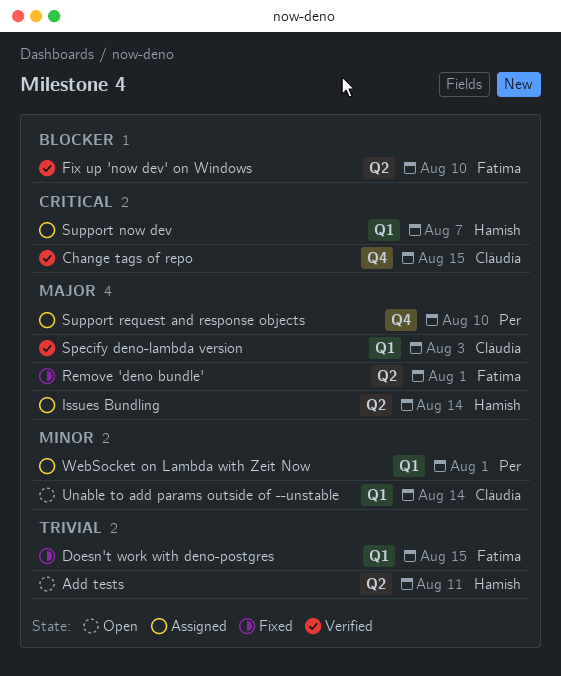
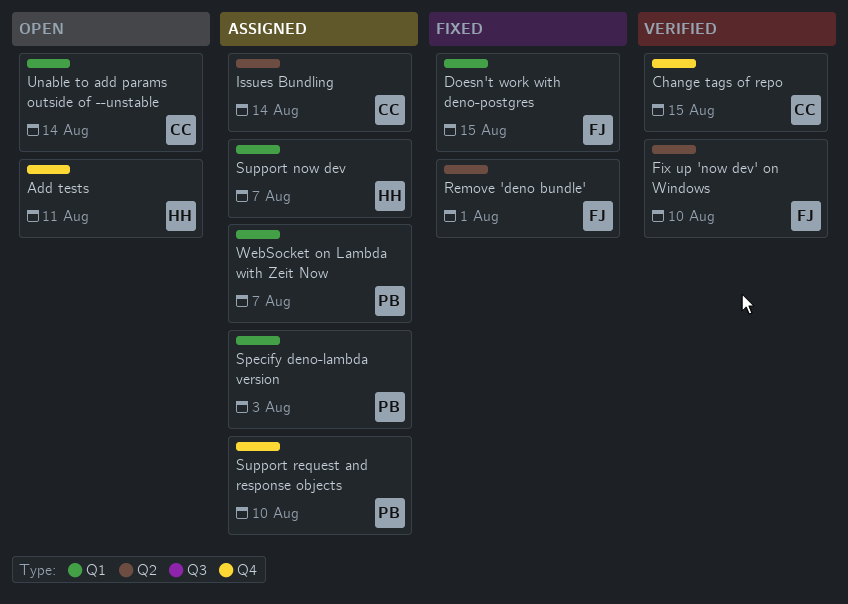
Add tests, label: Q2 -> Q4
Issues Bundling, owner: Hamish -> Cláudia
Specify deno-lambda version, status: Verified -> Assigned
Specify deno-lambda version, owner: Cláudia -> Per
WebSocket on Lambda with Zeit Now, due: Aug 1 -> Aug 7

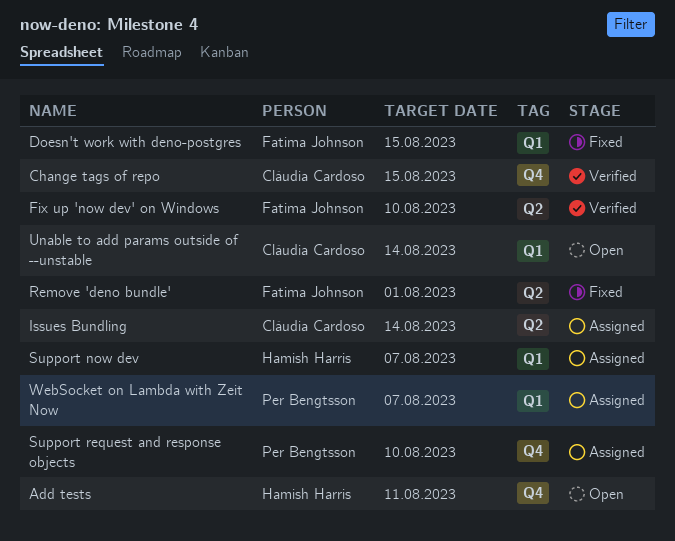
Specify deno-lambda version: present -> none

